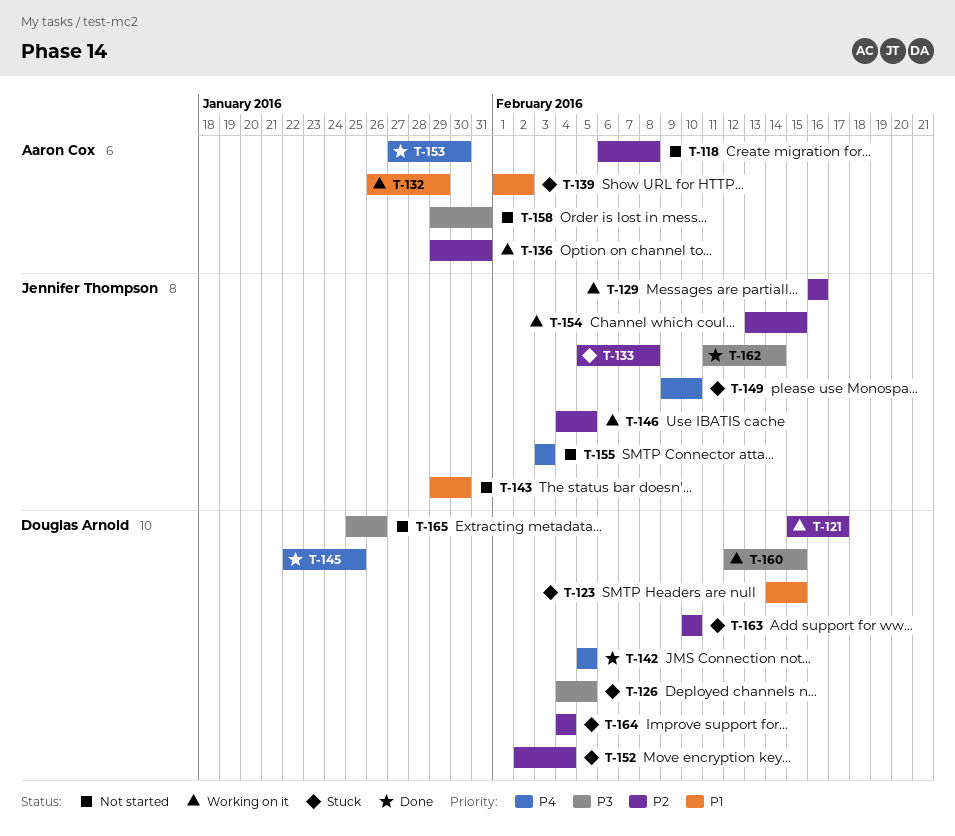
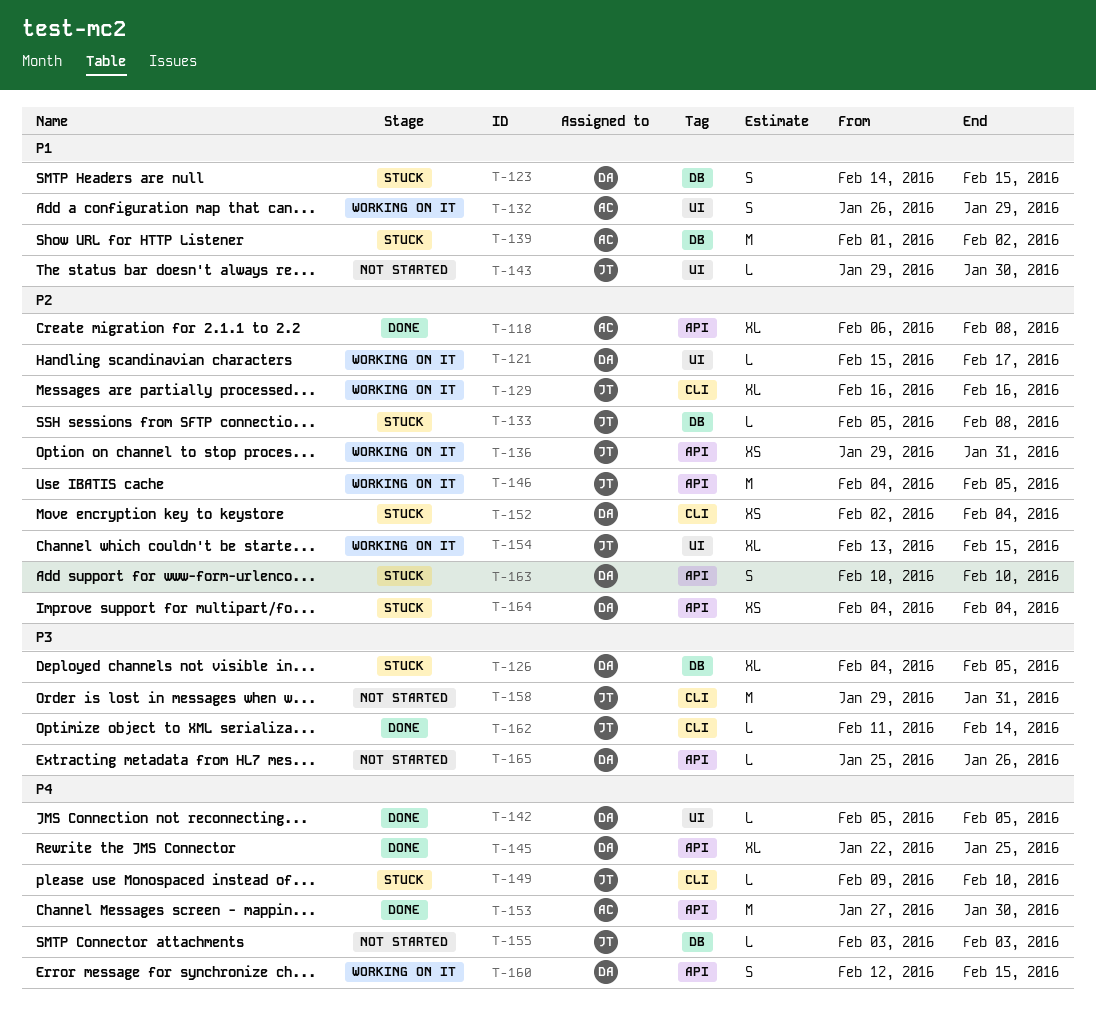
T-118, status: Not started -> Done
T-136, owner: Aaron Cox -> Jennifer Thompson
T-158, owner: Aaron Cox -> Jennifer Thompson
T-160, priority: P3 -> P4

